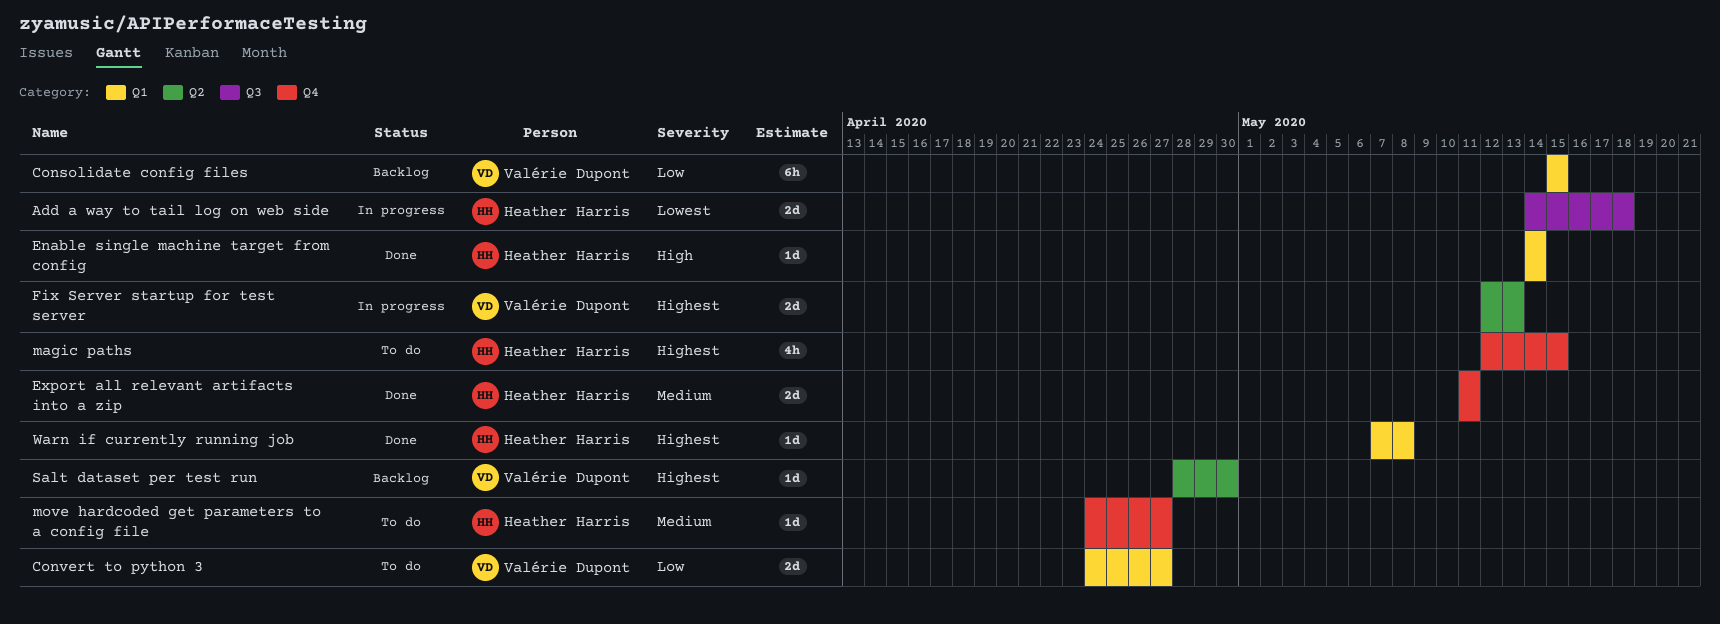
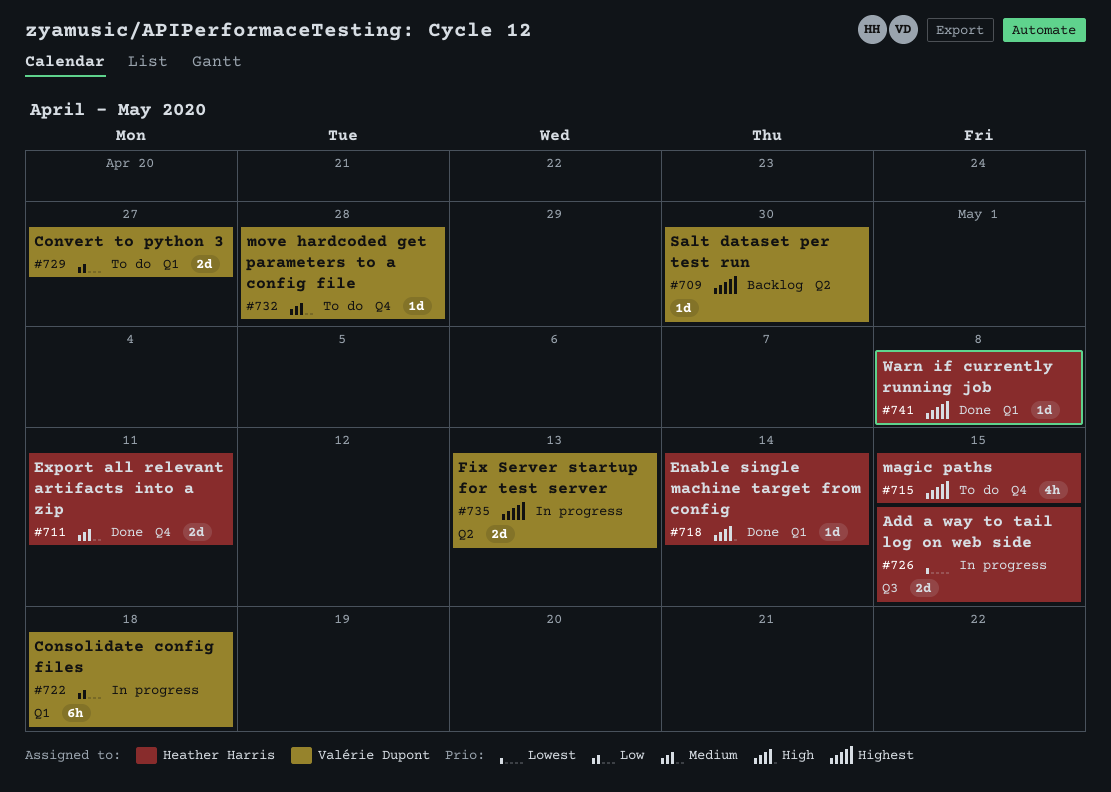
Add a way to tail log on web side, due: May 18 -> May 15
Consolidate config files, status: Backlog -> In progress
Consolidate config files, due: May 15 -> May 18
move hardcoded get parameters to a config file, owner: Heather Harris -> Valérie Dupont
move hardcoded get parameters to a config file, due: Apr 27 -> Apr 28

